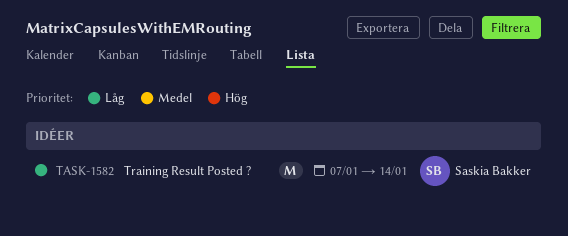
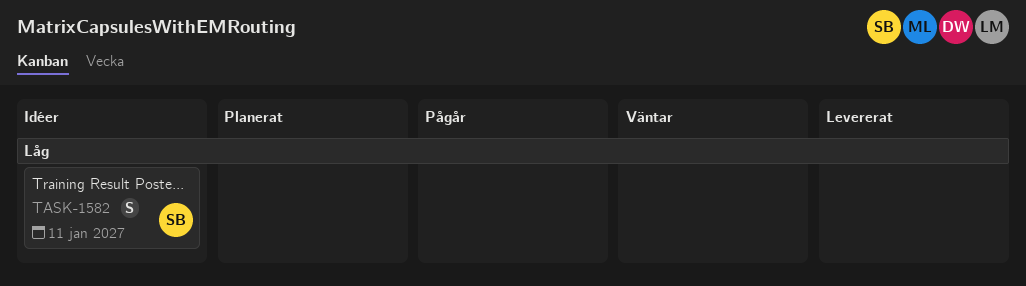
TASK-1582, estimate: M -> S
TASK-1582, due: Jan 14 -> Jan 11

